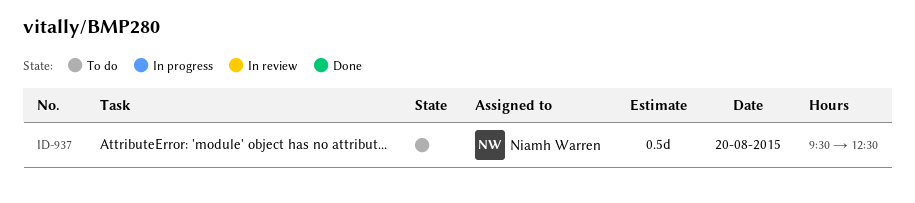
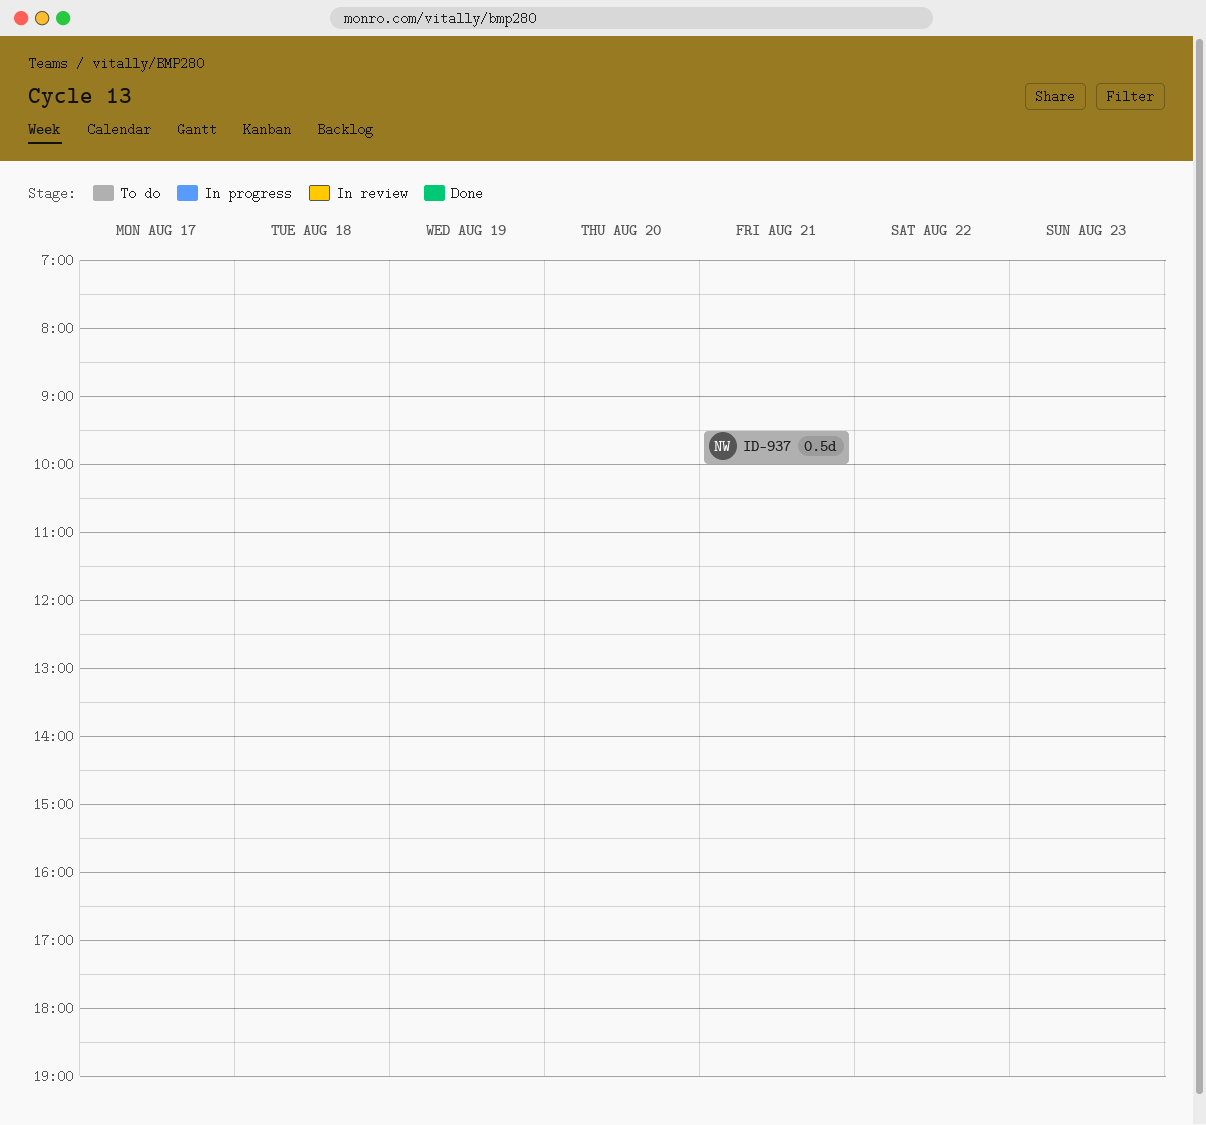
ID-937, day: Aug 20 -> Aug 21
ID-937, ends: 12:30 -> 10:00

